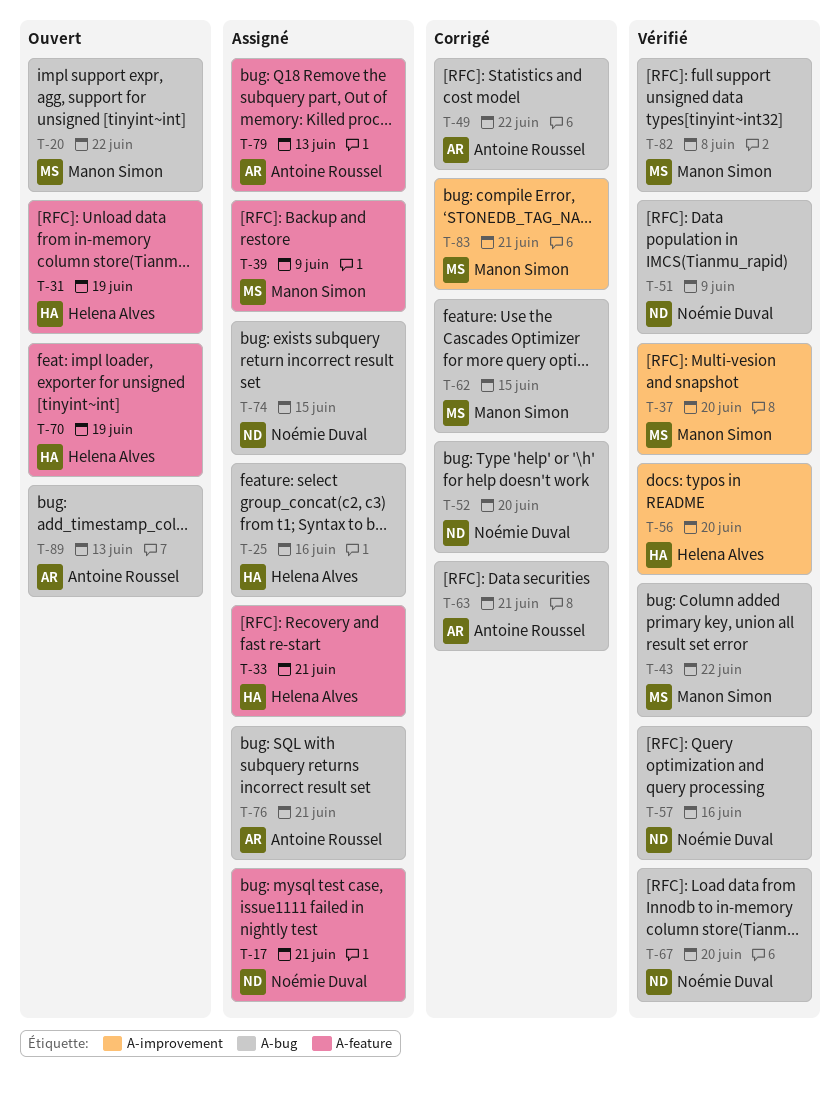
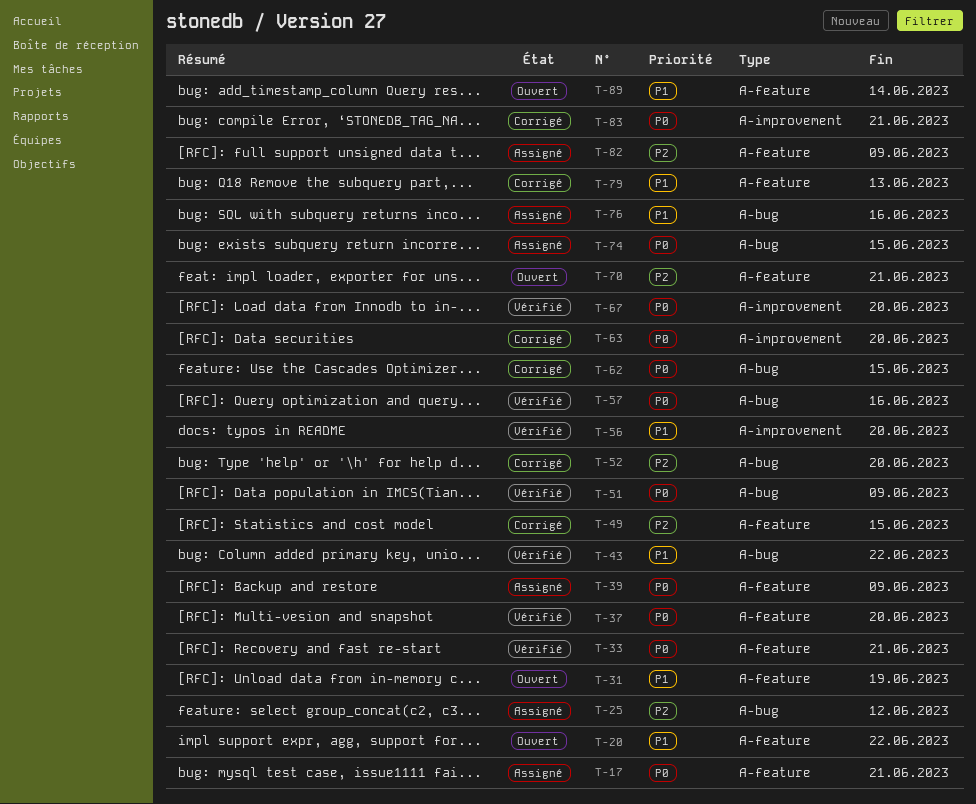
T-20, label: A-bug -> A-feature
T-25, due: Jun 16 -> Jun 12
T-33, status: Assigné -> Vérifié
T-37, label: A-improvement -> A-feature
T-49, label: A-bug -> A-feature
T-49, due: Jun 22 -> Jun 15
T-63, label: A-bug -> A-improvement
T-63, due: Jun 21 -> Jun 20
T-67, label: A-bug -> A-improvement
T-70, due: Jun 19 -> Jun 21
T-76, due: Jun 21 -> Jun 16
T-79, status: Assigné -> Corrigé
T-82, status: Vérifié -> Assigné
T-82, label: A-bug -> A-feature
T-82, due: Jun 8 -> Jun 9
T-89, label: A-bug -> A-feature
T-89, due: Jun 13 -> Jun 14

